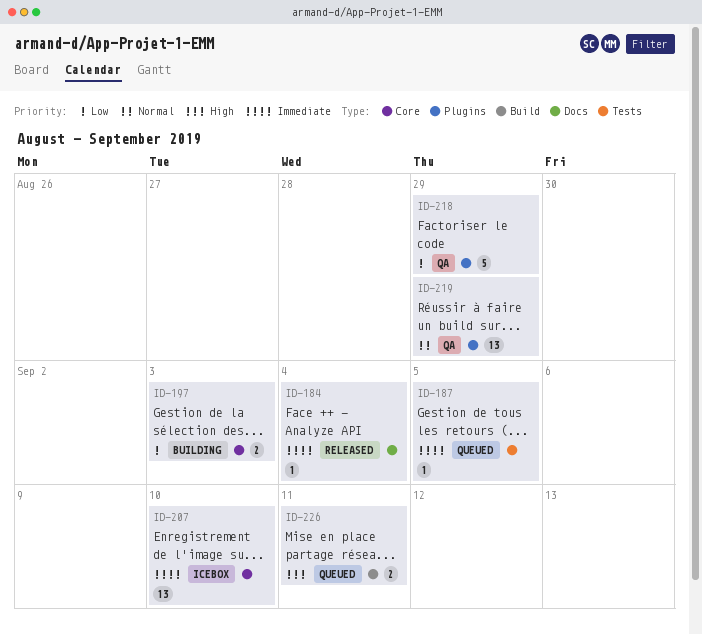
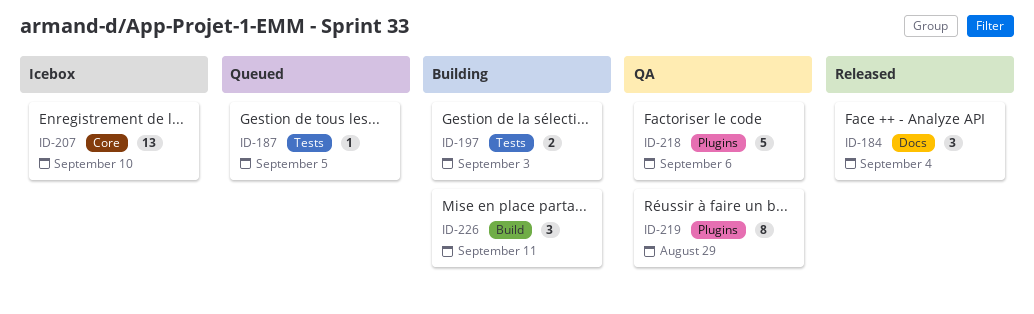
ID-184, estimate: 1 -> 3
ID-197, label: Core -> Tests
ID-218, due: Aug 29 -> Sep 6
ID-219, estimate: 13 -> 8
ID-226, status: Queued -> Building
ID-226, estimate: 2 -> 3

